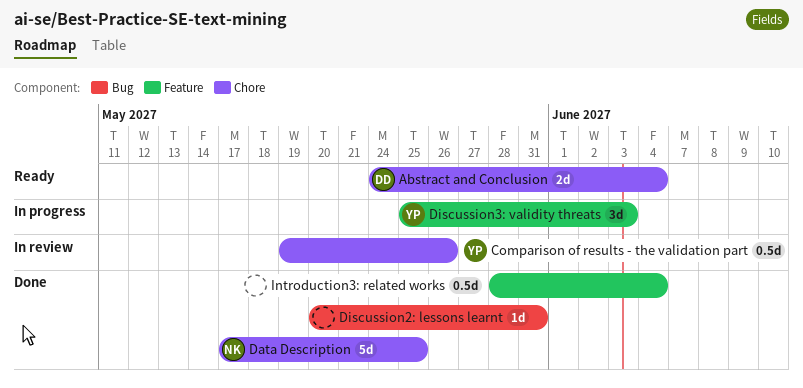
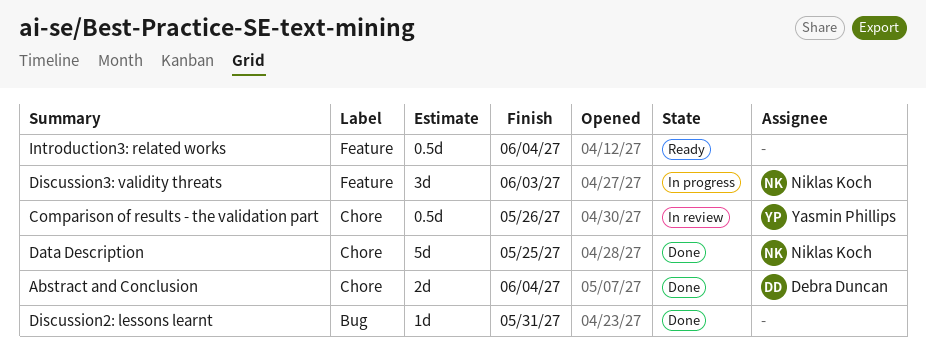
Abstract and Conclusion, status: Ready -> Done
Discussion3: validity threats, owner: Yasmin Phillips -> Niklas Koch
Introduction3: related works, status: Done -> Ready

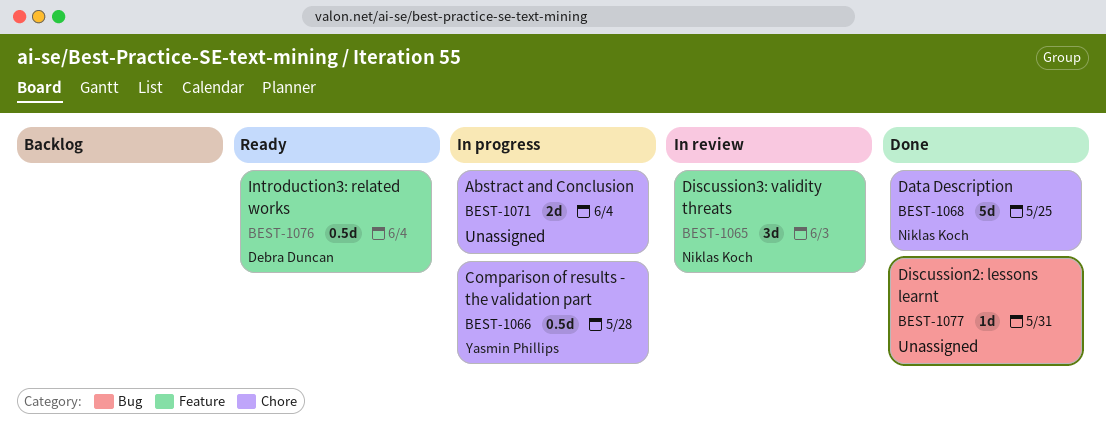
Abstract and Conclusion, status: Done -> In progress
Abstract and Conclusion, owner: Debra Duncan -> none
Comparison of results - the validation part, status: In review -> In progress
Comparison of results - the validation part, due: May 26 -> May 28
Discussion3: validity threats, status: In progress -> In review
Introduction3: related works, owner: none -> Debra Duncan

